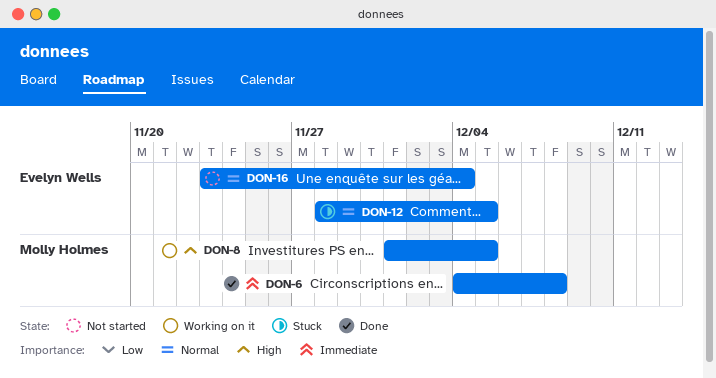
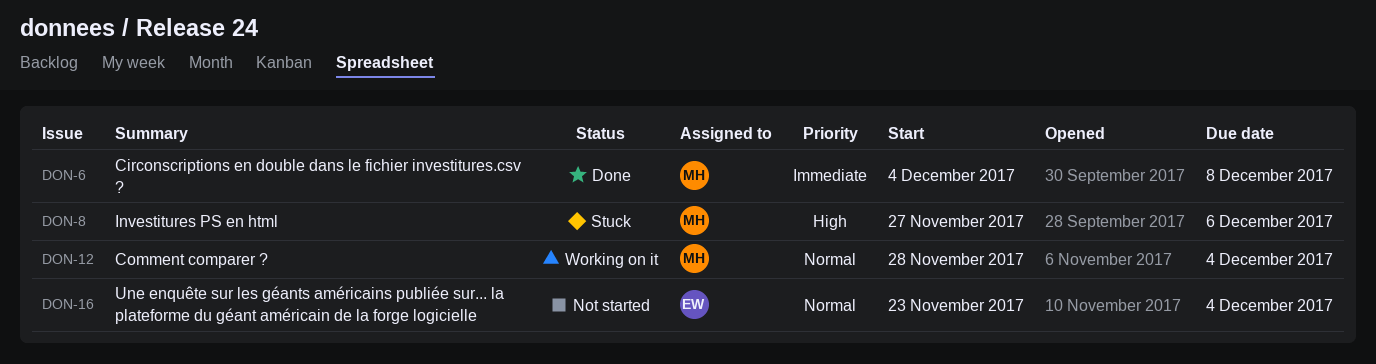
DON-8, status: Working on it -> Stuck
DON-8, start: Dec 1 -> Nov 27
DON-8, due: Dec 5 -> Dec 6
DON-12, status: Stuck -> Working on it
DON-12, owner: Evelyn Wells -> Molly Holmes
DON-12, due: Dec 5 -> Dec 4

